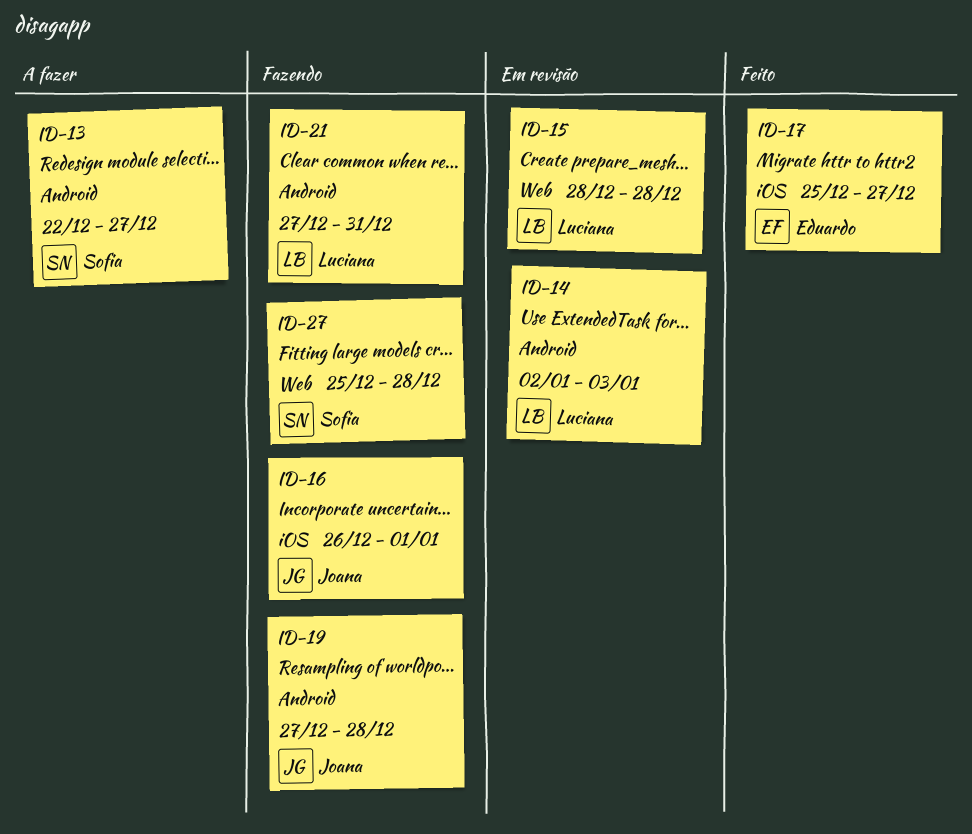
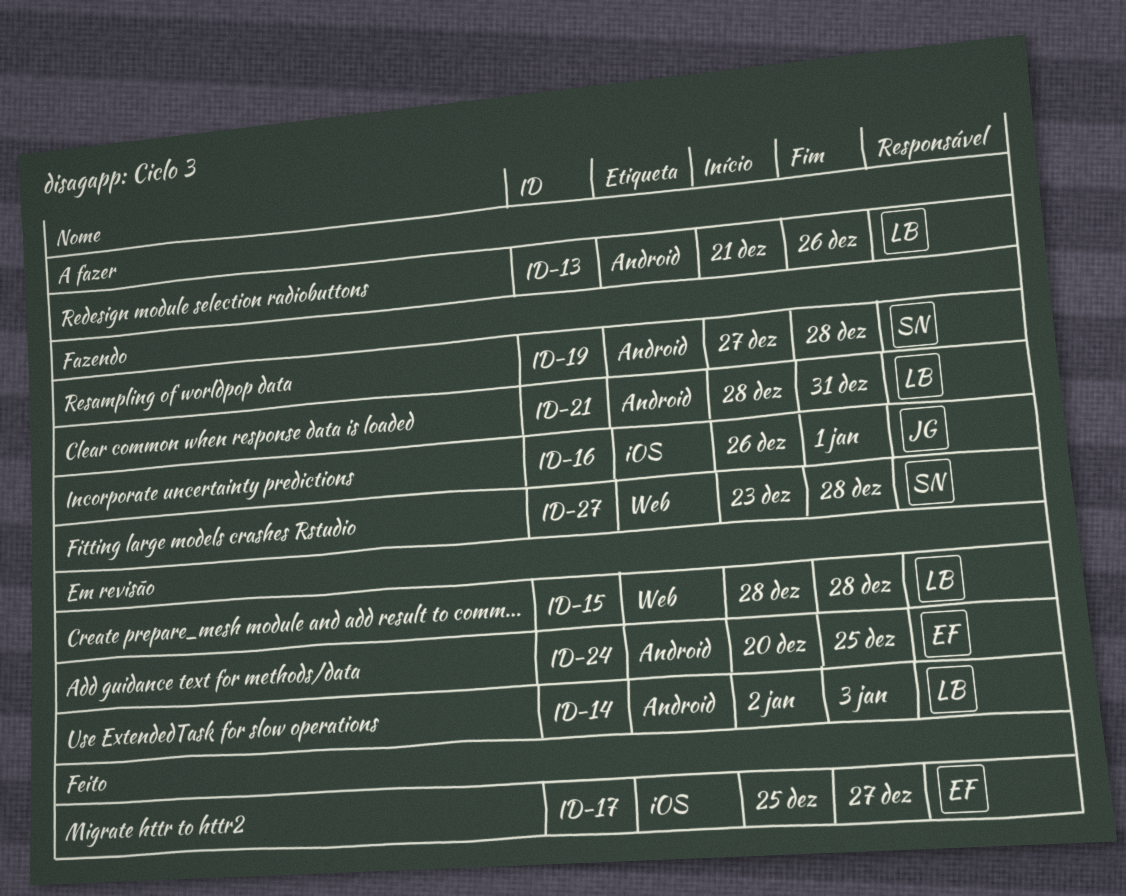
ID-13, owner: Sofia -> Luciana
ID-13, start: Dec 22 -> Dec 21
ID-13, due: Dec 27 -> Dec 26
ID-19, owner: Joana -> Sofia
ID-21, start: Dec 27 -> Dec 28
ID-24: none -> present
ID-27, start: Dec 25 -> Dec 23

